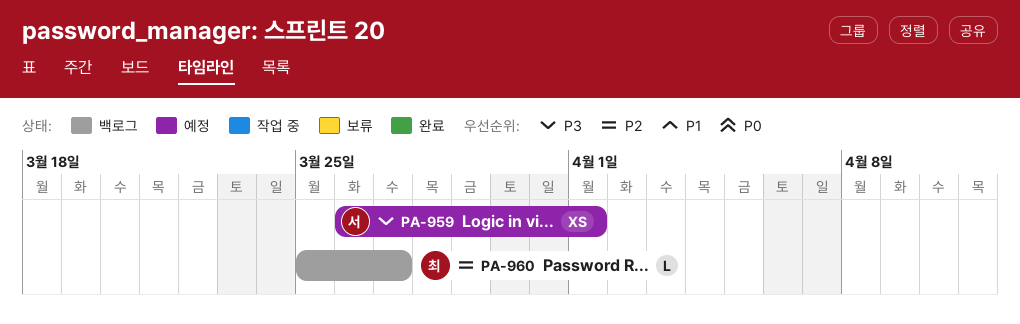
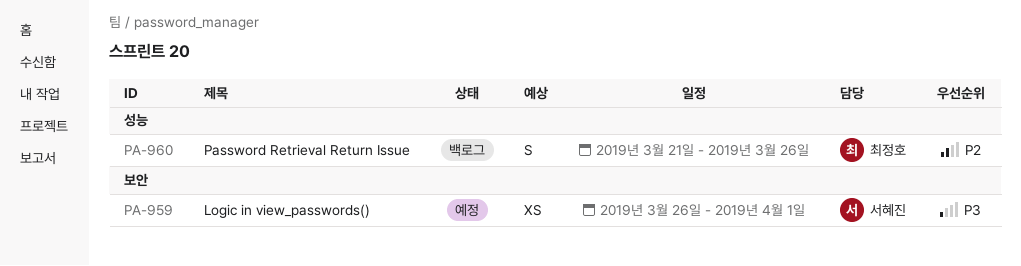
PA-960, estimate: L -> S
PA-960, start: Mar 25 -> Mar 21
PA-960, due: Mar 27 -> Mar 26

